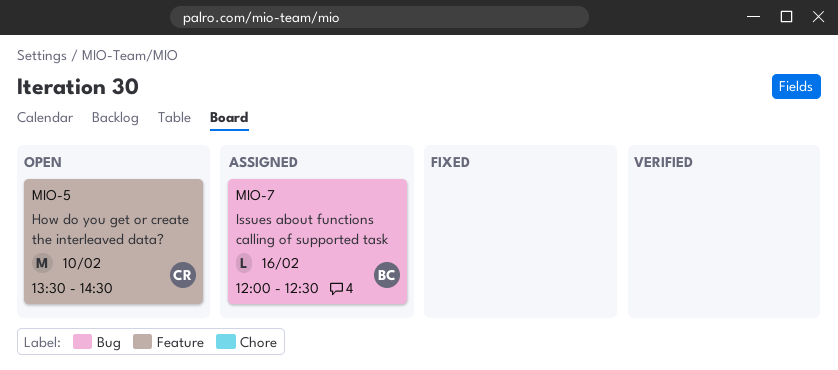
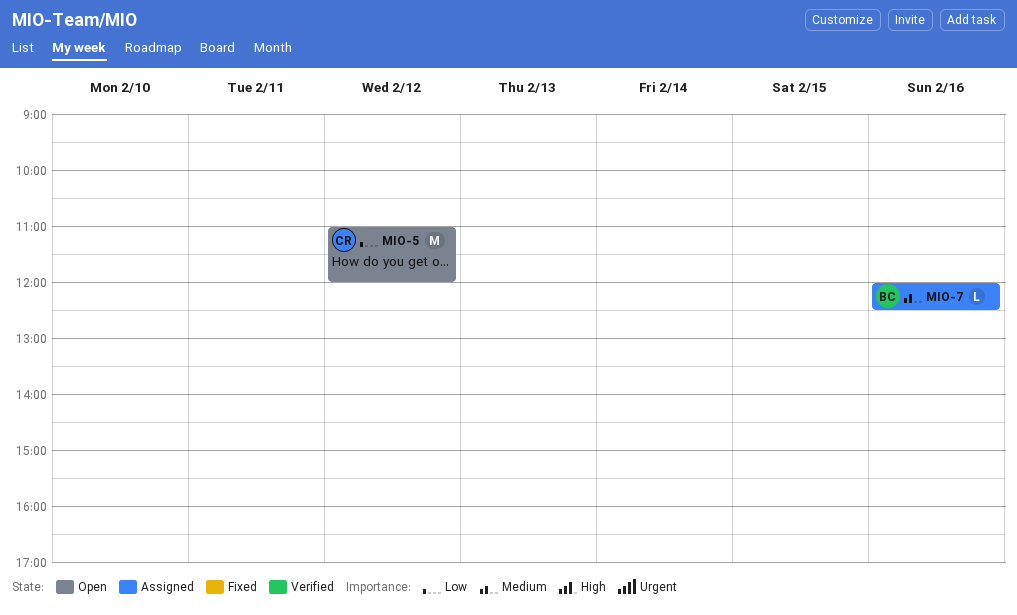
MIO-5, day: Feb 10 -> Feb 12
MIO-5, begins: 13:30 -> 11:00
MIO-5, ends: 14:30 -> 12:00

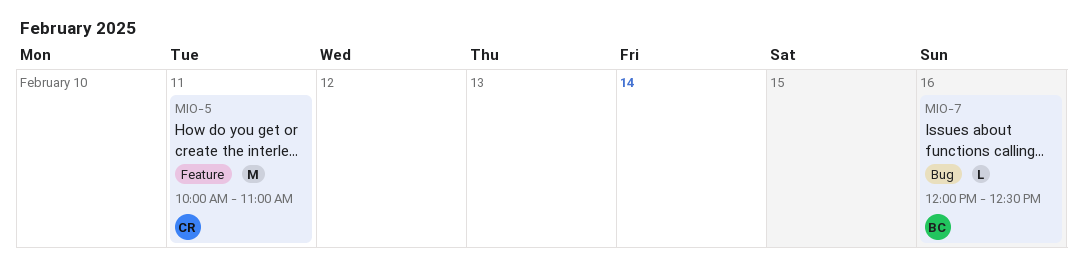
MIO-5, day: Feb 12 -> Feb 11
MIO-5, begins: 11:00 -> 10:00
MIO-5, ends: 12:00 -> 11:00

